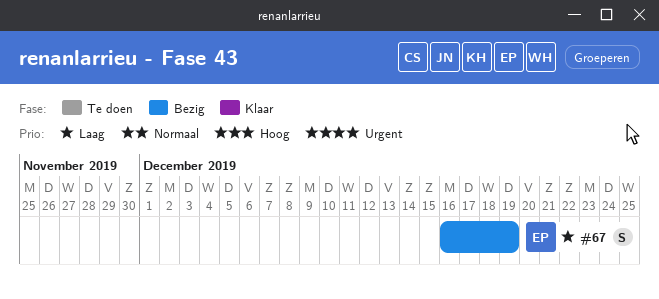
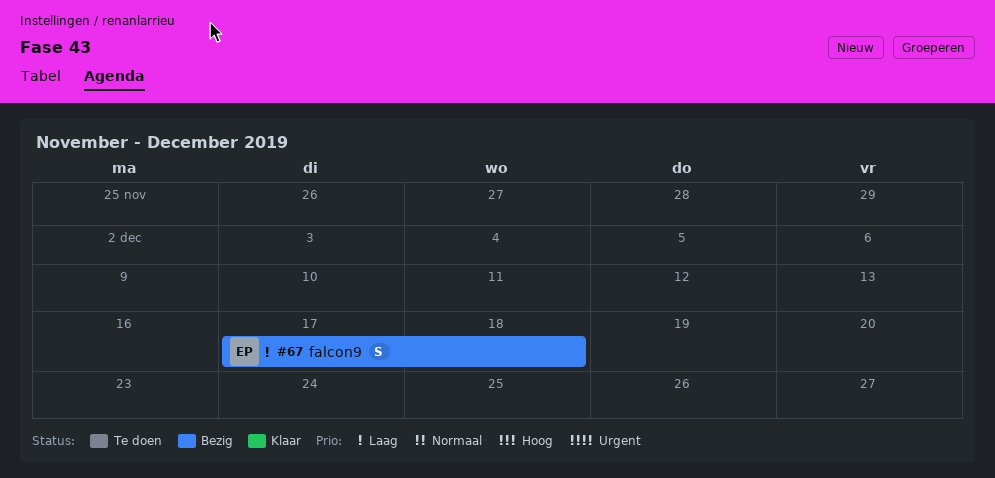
#67, start: Dec 16 -> Dec 17
#67, due: Dec 19 -> Dec 18

